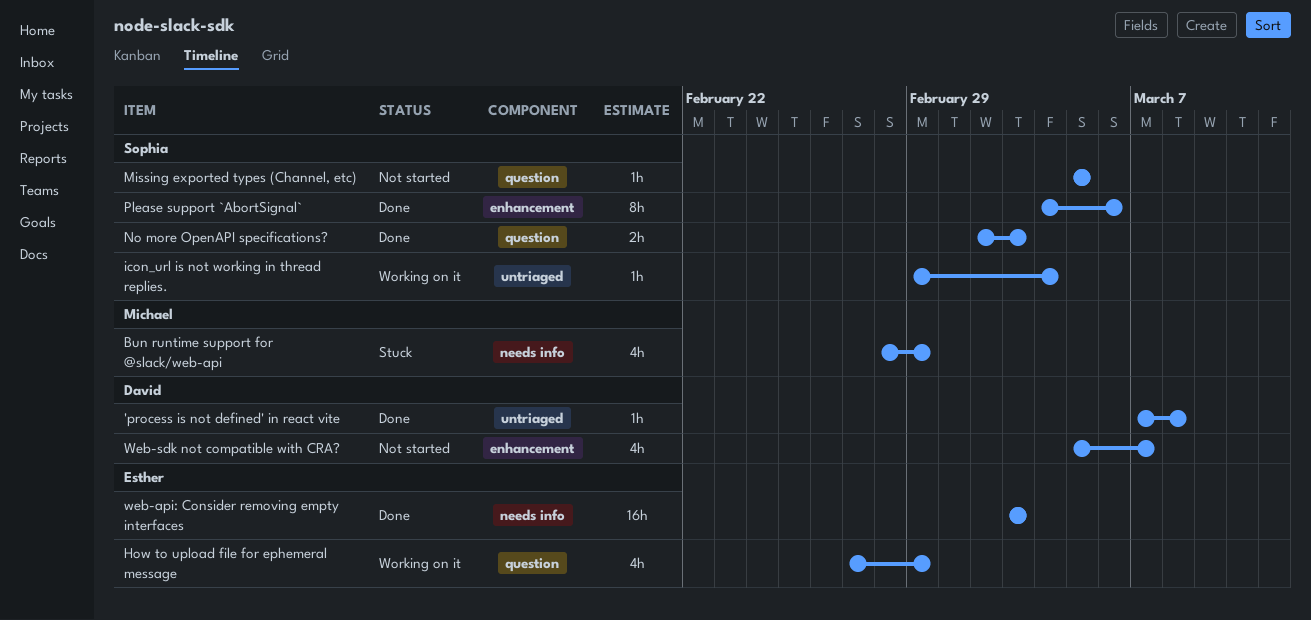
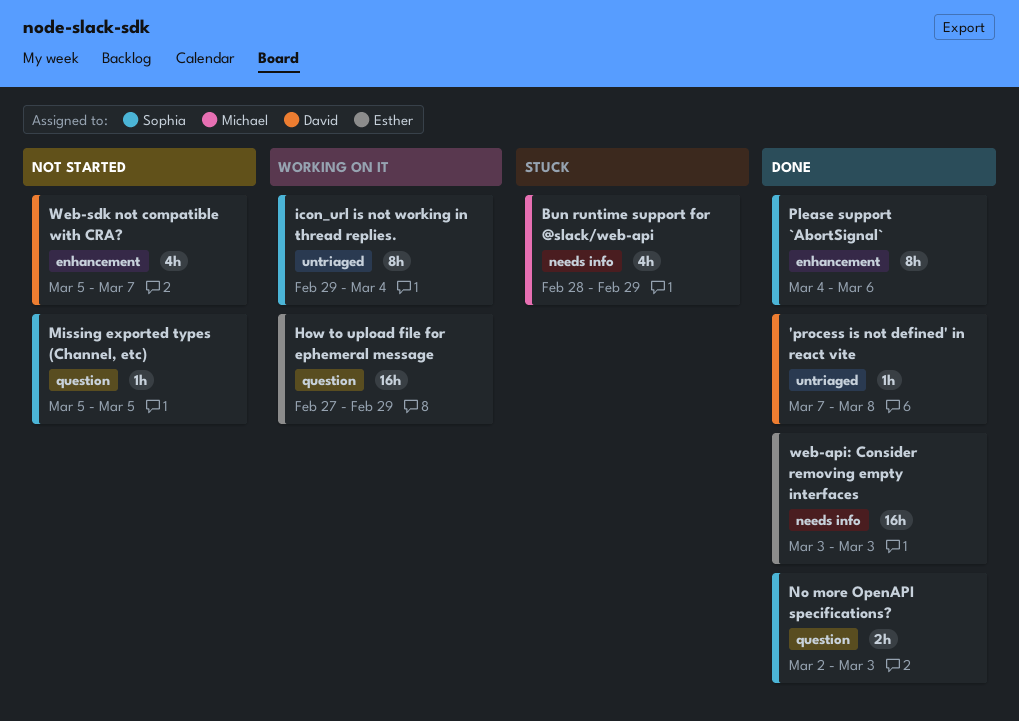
How to upload file for ephemeral message, estimate: 4h -> 16h
icon_url is not working in thread replies., estimate: 1h -> 8h

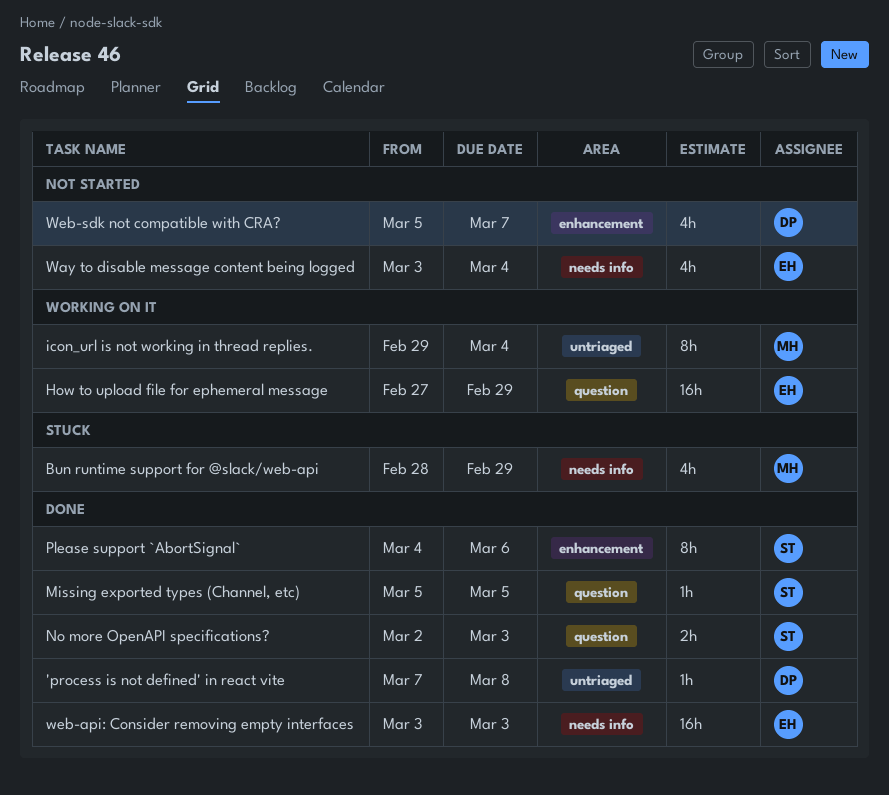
icon_url is not working in thread replies., owner: Sophia -> Michael
Missing exported types (Channel, etc), status: Not started -> Done
Way to disable message content being logged: none -> present

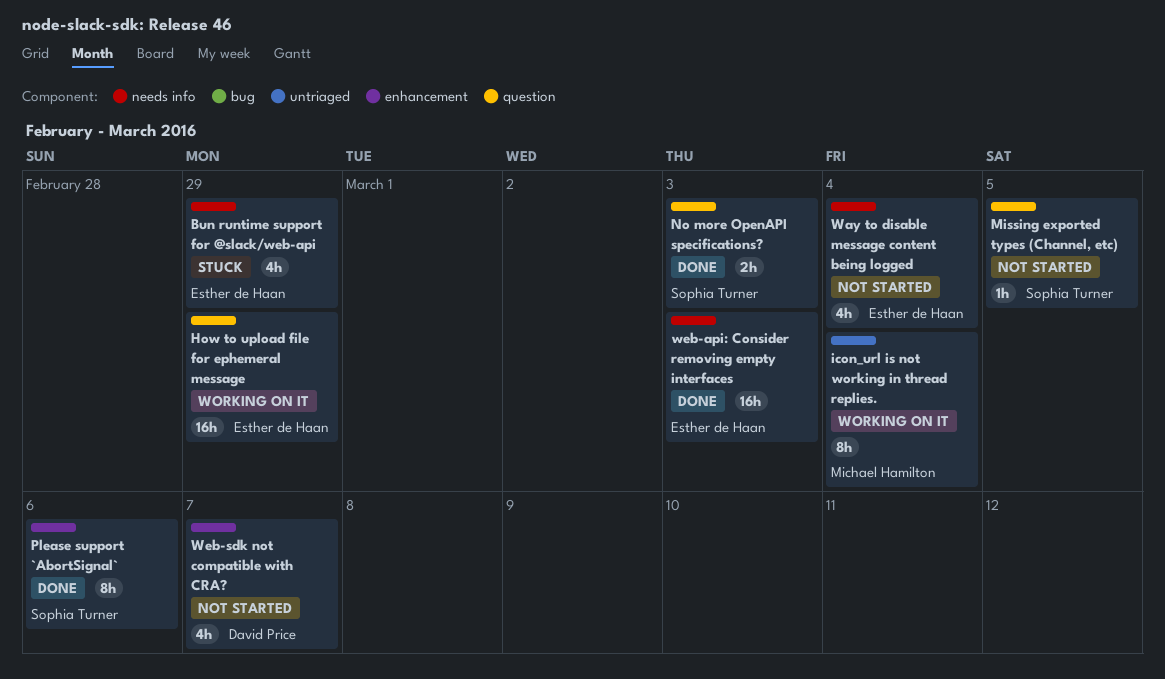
'process is not defined' in react vite: present -> none
Bun runtime support for @slack/web-api, owner: Michael Hamilton -> Esther de Haan
Missing exported types (Channel, etc), status: Done -> Not started

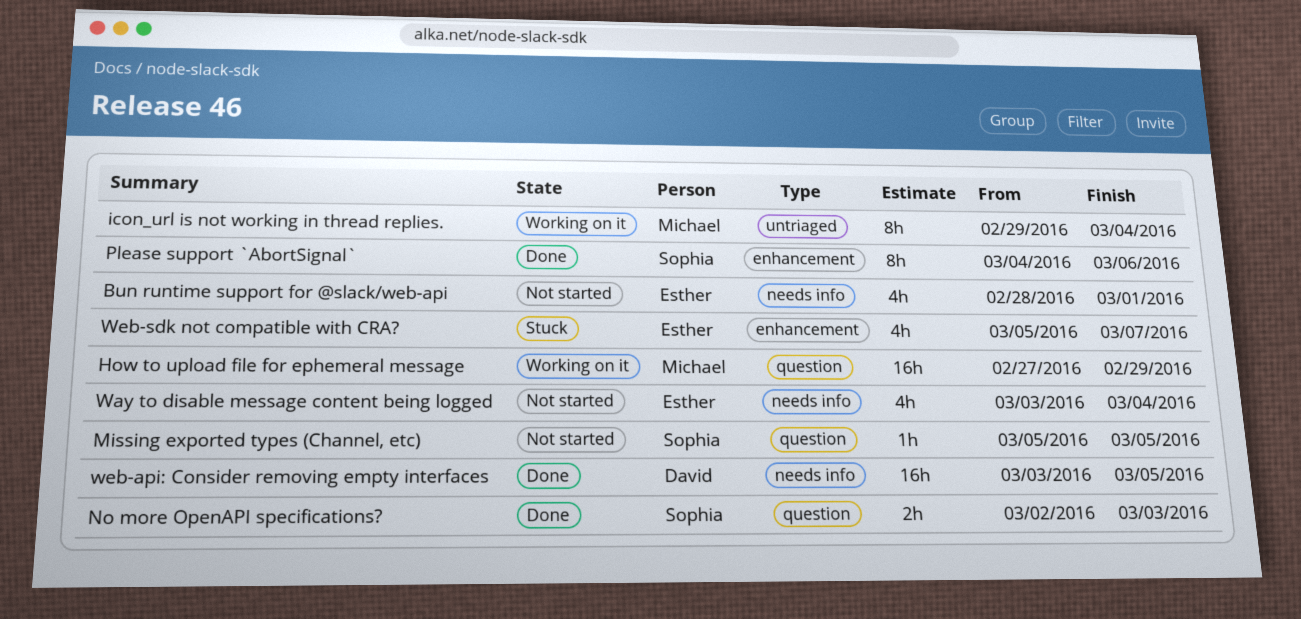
Bun runtime support for @slack/web-api, status: Stuck -> Not started
Bun runtime support for @slack/web-api, due: Feb 29 -> Mar 1
How to upload file for ephemeral message, owner: Esther de Haan -> Michael Hamilton
web-api: Consider removing empty interfaces, owner: Esther de Haan -> David Price
web-api: Consider removing empty interfaces, due: Mar 3 -> Mar 5
Web-sdk not compatible with CRA?, status: Not started -> Stuck
Web-sdk not compatible with CRA?, owner: David Price -> Esther de Haan

